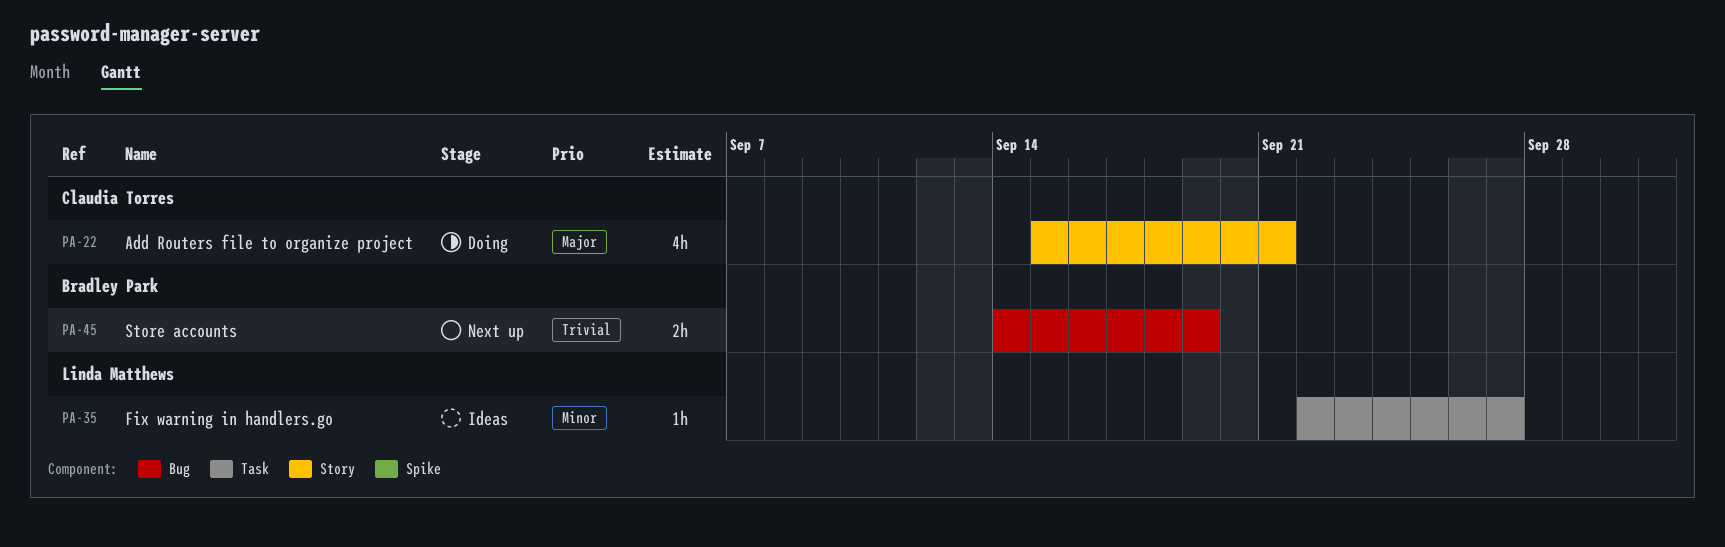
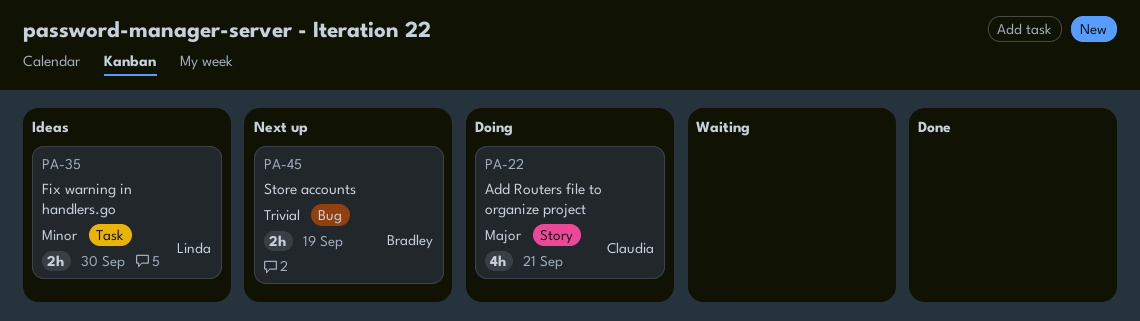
PA-35, estimate: 1h -> 2h
PA-35, due: Sep 27 -> Sep 30

